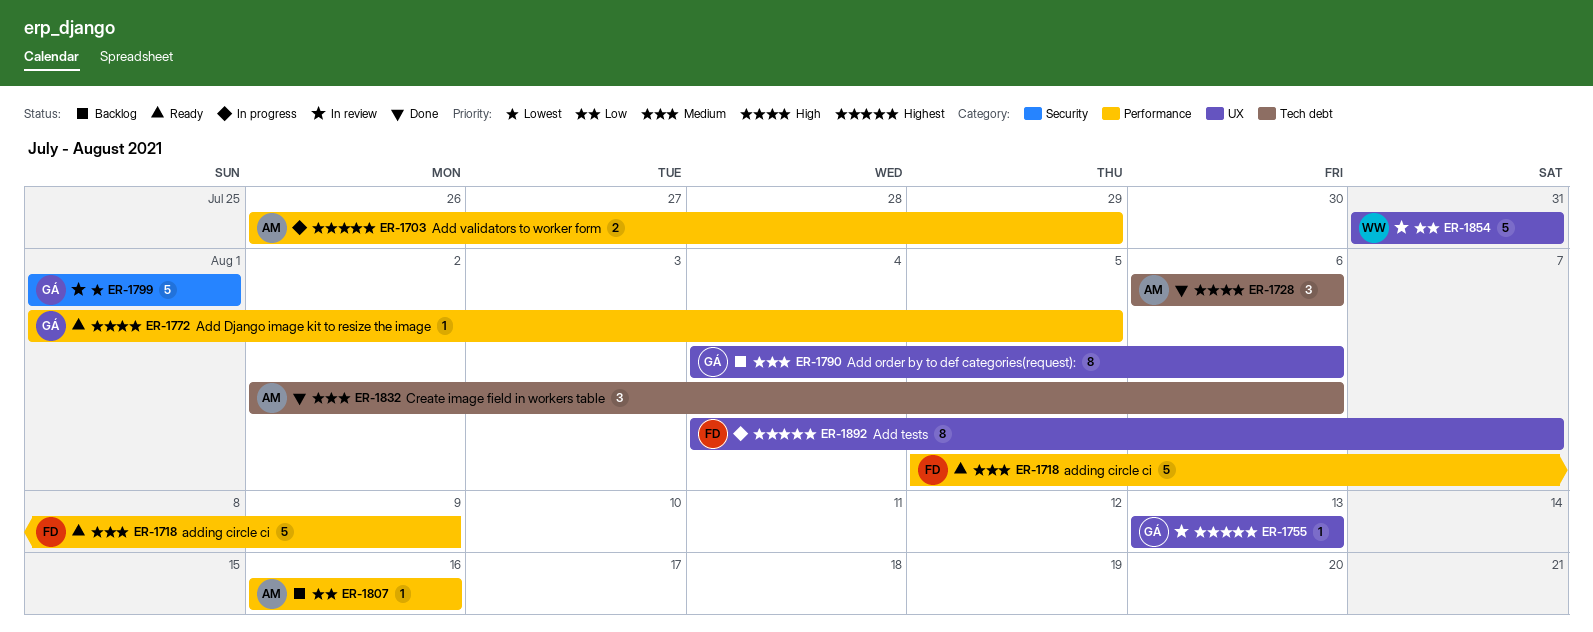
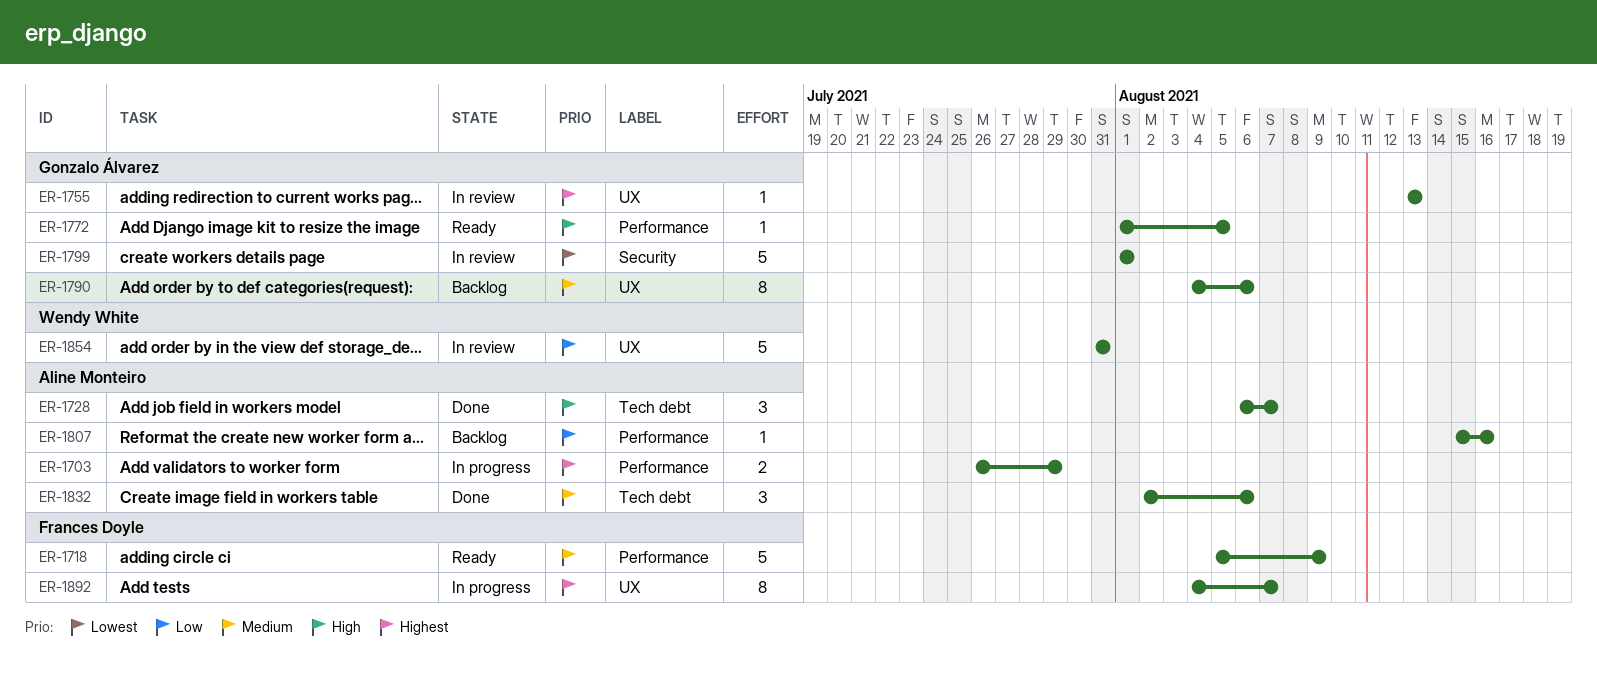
ER-1728, due: Aug 6 -> Aug 7
ER-1807, start: Aug 16 -> Aug 15

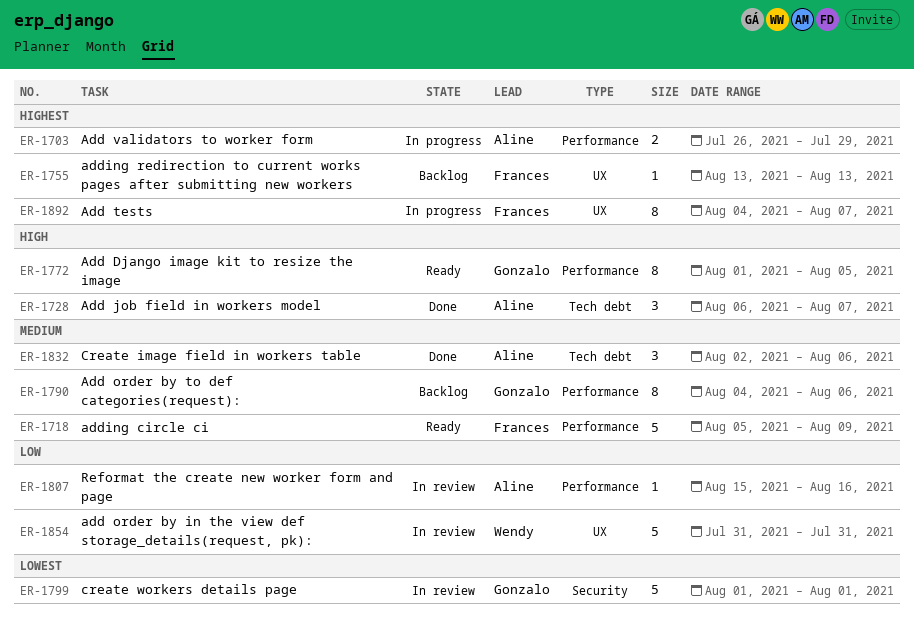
ER-1755, status: In review -> Backlog
ER-1755, owner: Gonzalo Álvarez -> Frances Doyle
ER-1772, estimate: 1 -> 8
ER-1790, label: UX -> Performance
ER-1807, status: Backlog -> In review

